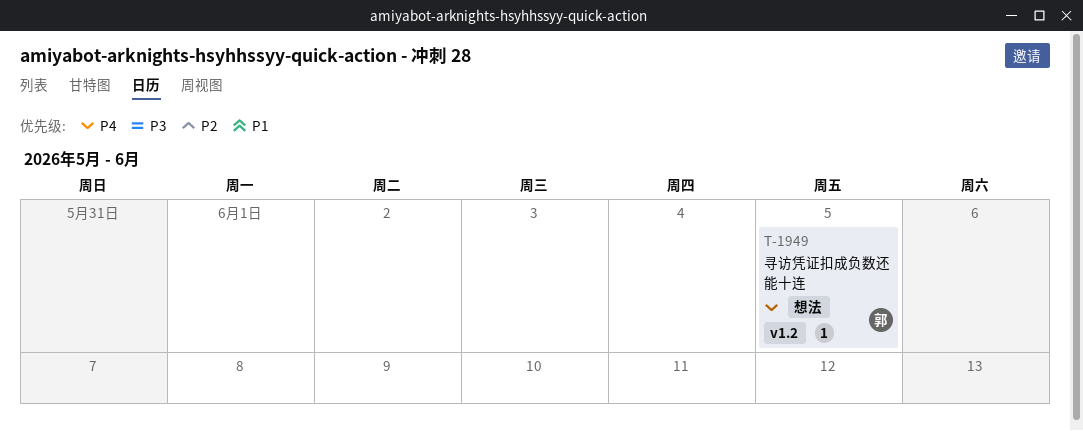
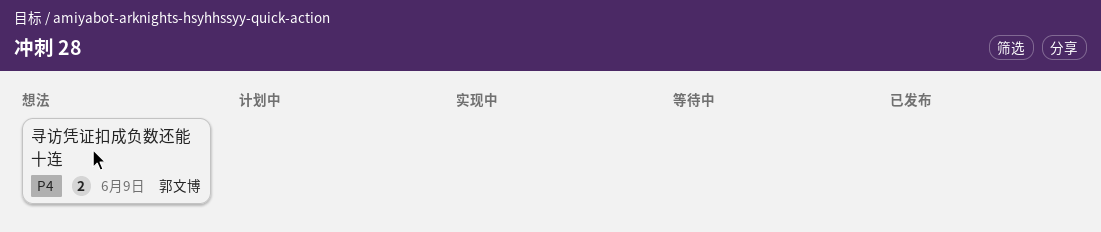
寻访凭证扣成负数还能十连, estimate: 1 -> 2
寻访凭证扣成负数还能十连, due: Jun 5 -> Jun 9

